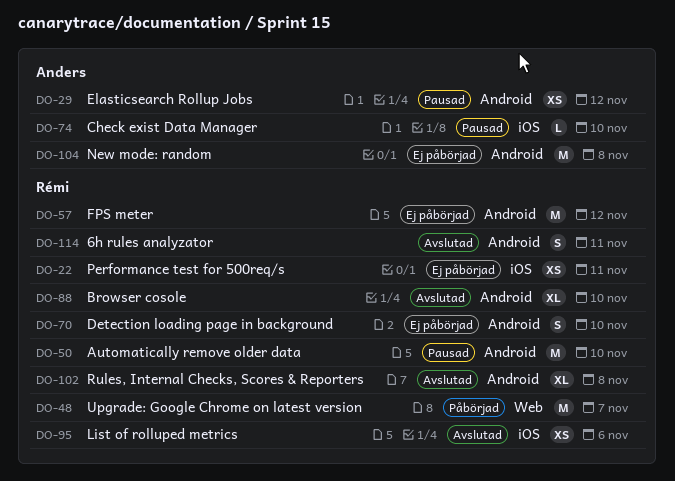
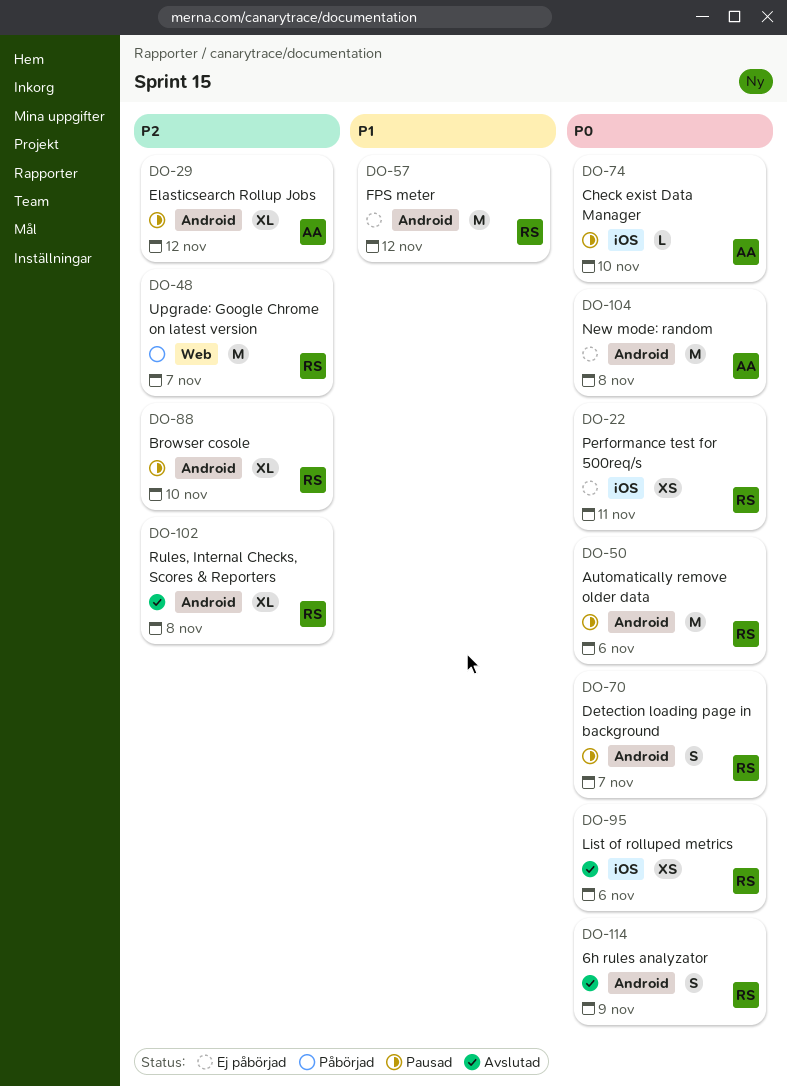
DO-29, estimate: XS -> XL
DO-50, due: Nov 10 -> Nov 6
DO-70, status: Ej påbörjad -> Pausad
DO-70, due: Nov 10 -> Nov 7
DO-88, status: Avslutad -> Pausad
DO-114, due: Nov 11 -> Nov 9

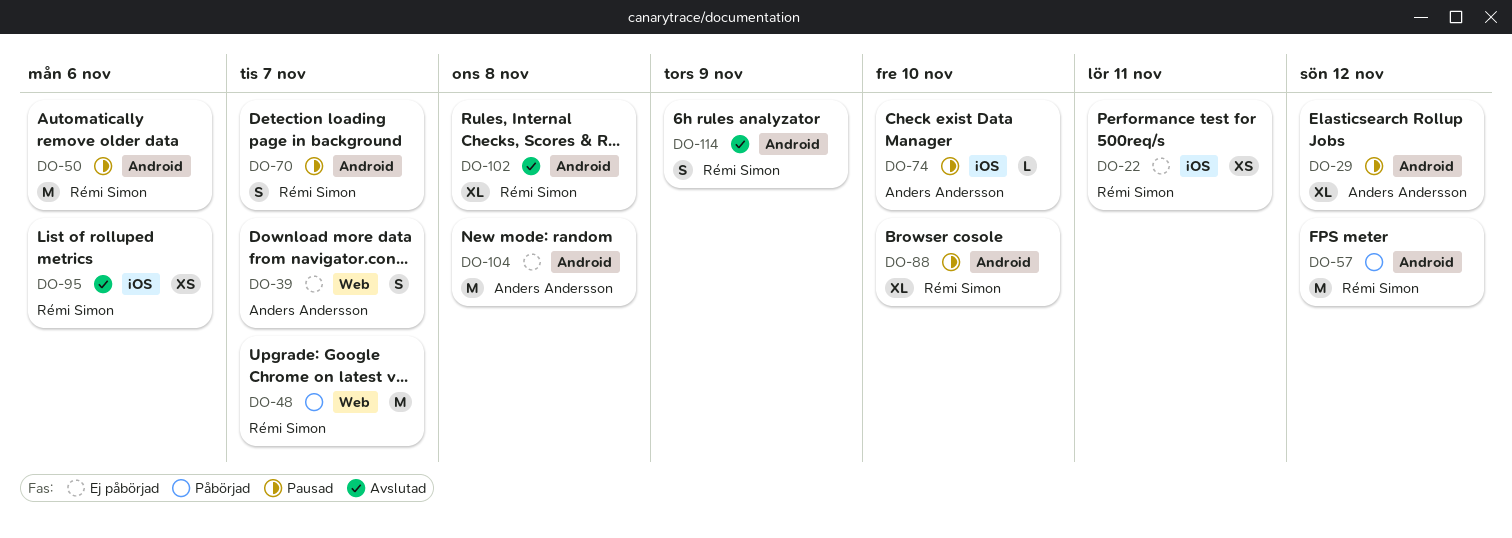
DO-39: none -> present
DO-57, status: Ej påbörjad -> Påbörjad

